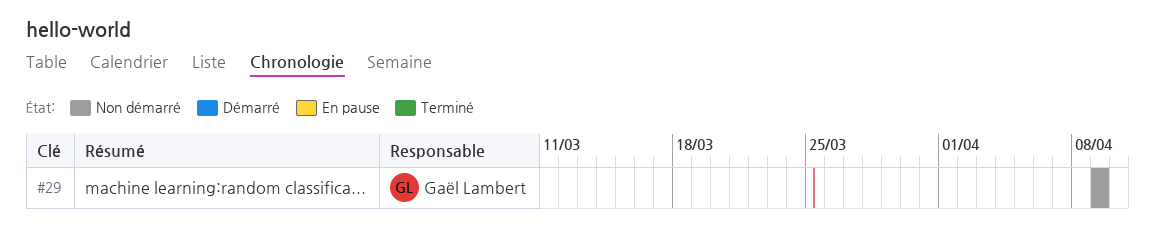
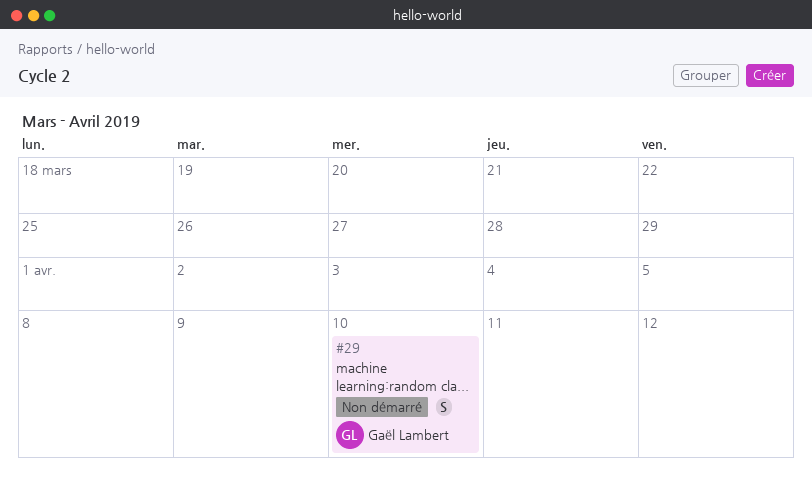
#29, due: Apr 9 -> Apr 10

